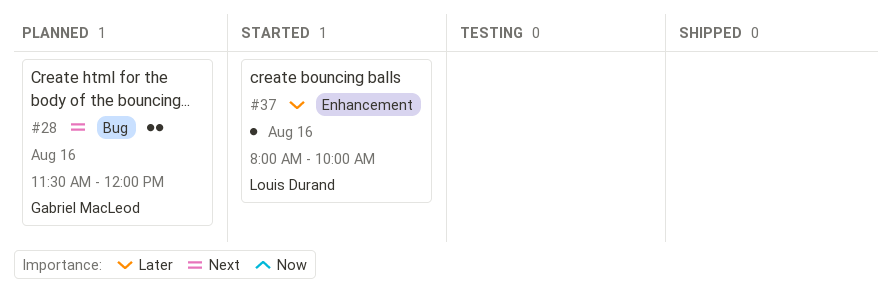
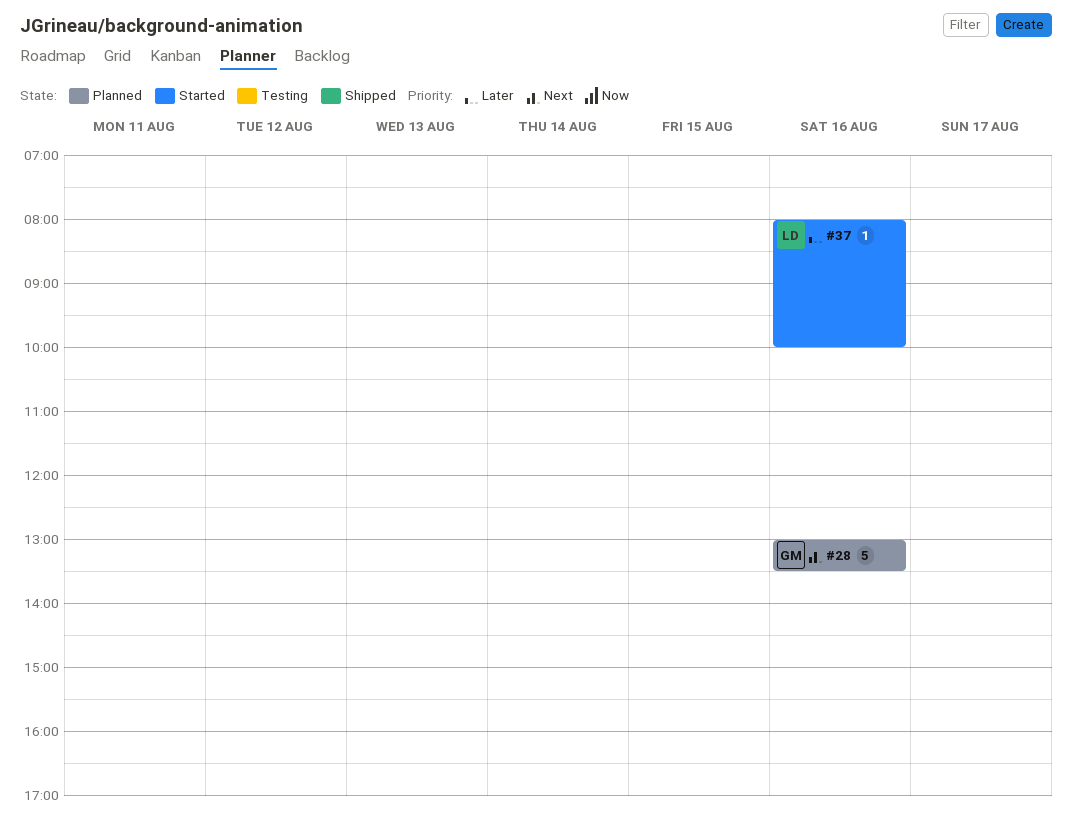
#28, estimate: 2 -> 5
#28, begins: 11:30 -> 13:00
#28, ends: 12:00 -> 13:30

